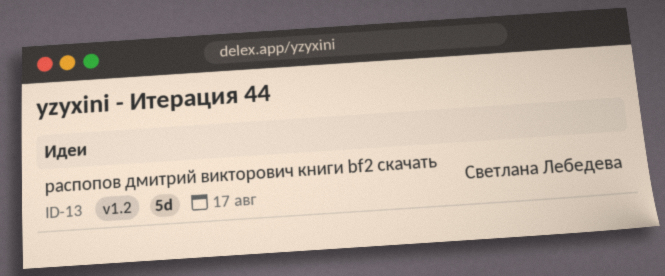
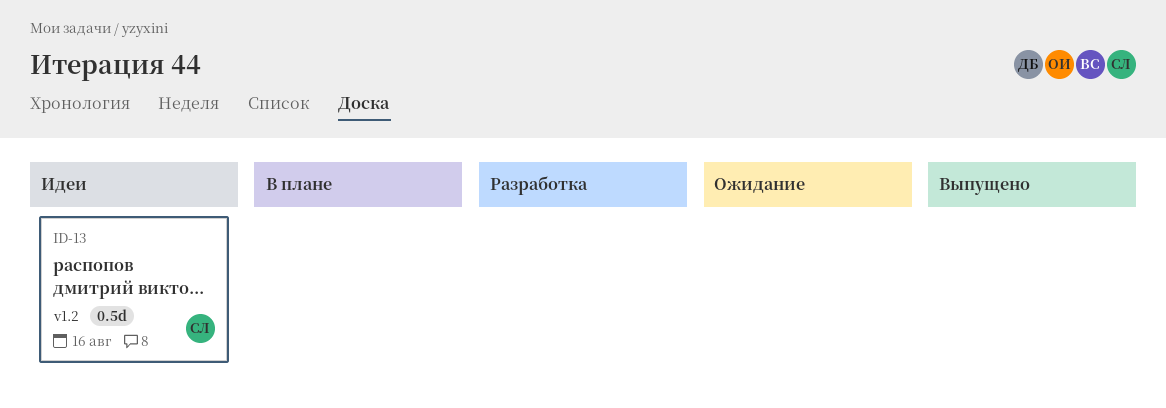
ID-13, estimate: 5d -> 0.5d
ID-13, due: Aug 17 -> Aug 16

